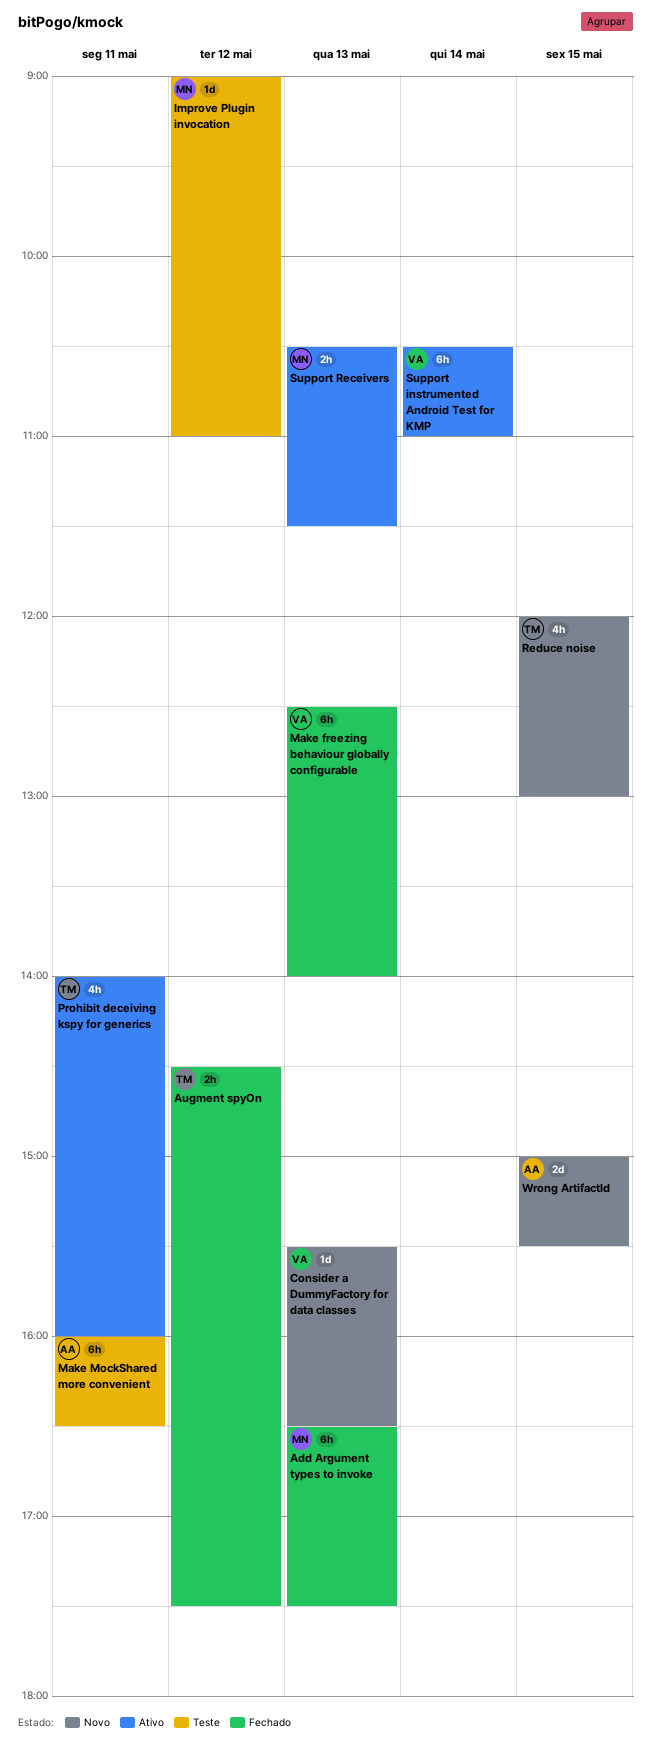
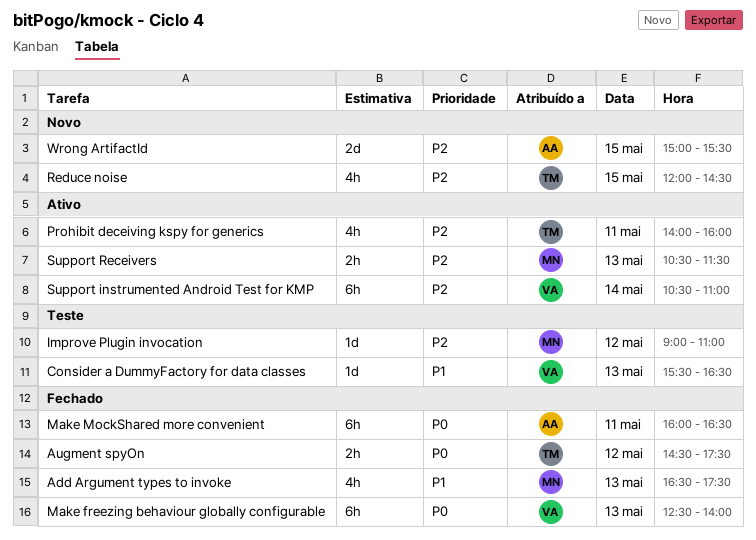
Add Argument types to invoke, estimate: 6h -> 4h
Consider a DummyFactory for data classes, status: Novo -> Teste
Make MockShared more convenient, status: Teste -> Fechado
Reduce noise, ends: 13:00 -> 14:30

